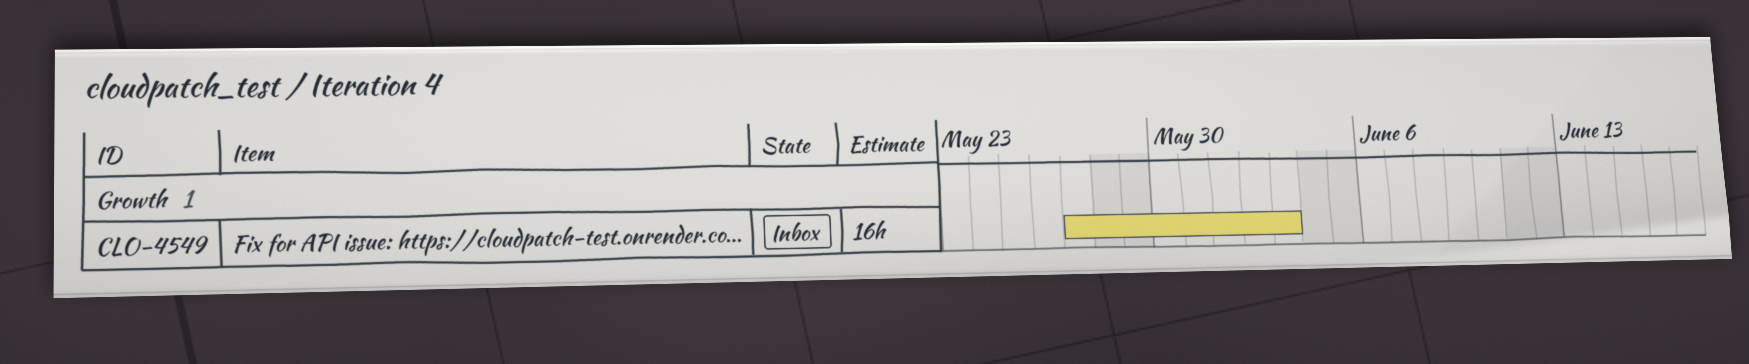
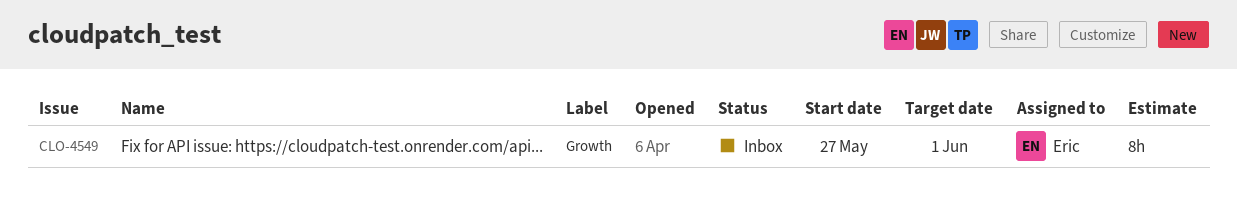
CLO-4549, estimate: 16h -> 8h
CLO-4549, due: Jun 3 -> Jun 1

